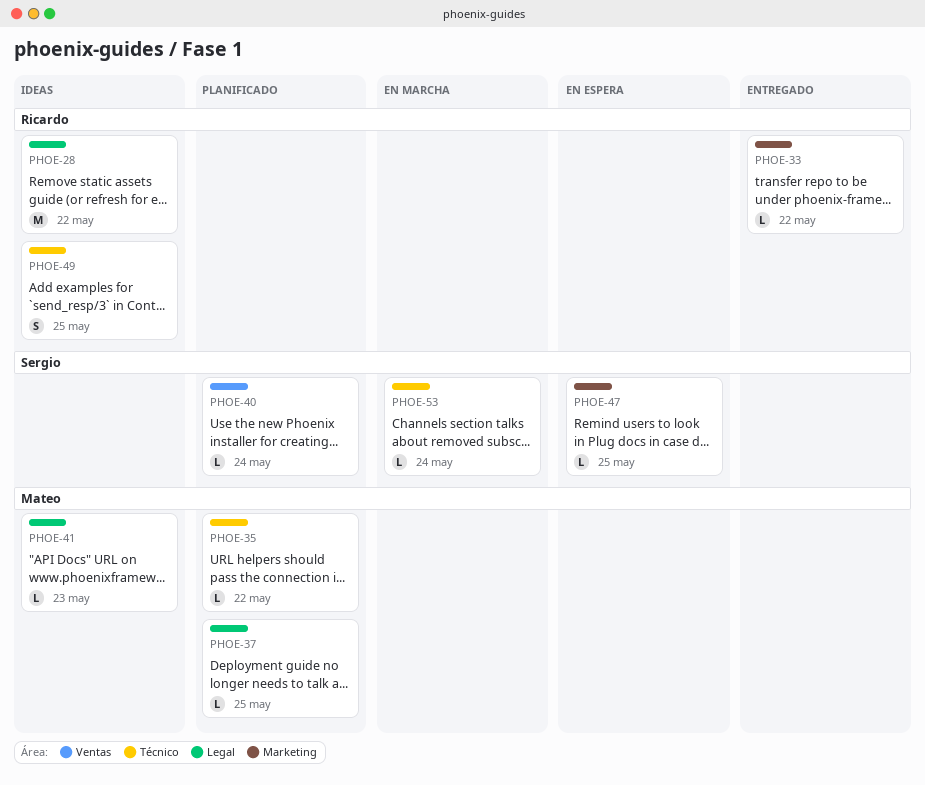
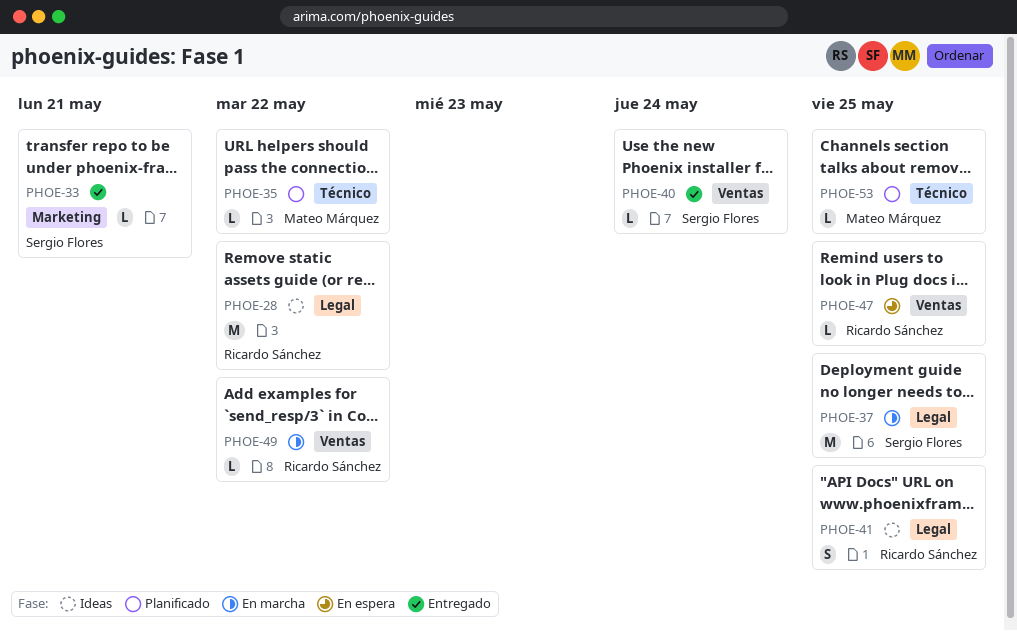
PHOE-33, owner: Ricardo Sánchez -> Sergio Flores
PHOE-33, due: May 22 -> May 21
PHOE-37, status: Planificado -> En marcha
PHOE-37, owner: Mateo Márquez -> Sergio Flores
PHOE-37, estimate: L -> M
PHOE-40, status: Planificado -> Entregado
PHOE-41, owner: Mateo Márquez -> Ricardo Sánchez
PHOE-41, estimate: L -> S
PHOE-41, due: May 23 -> May 25
PHOE-47, owner: Sergio Flores -> Ricardo Sánchez
PHOE-47, label: Marketing -> Ventas
PHOE-49, status: Ideas -> En marcha
PHOE-49, label: Técnico -> Ventas
PHOE-49, estimate: S -> L
PHOE-49, due: May 25 -> May 22
PHOE-53, status: En marcha -> Planificado
PHOE-53, owner: Sergio Flores -> Mateo Márquez
PHOE-53, due: May 24 -> May 25

